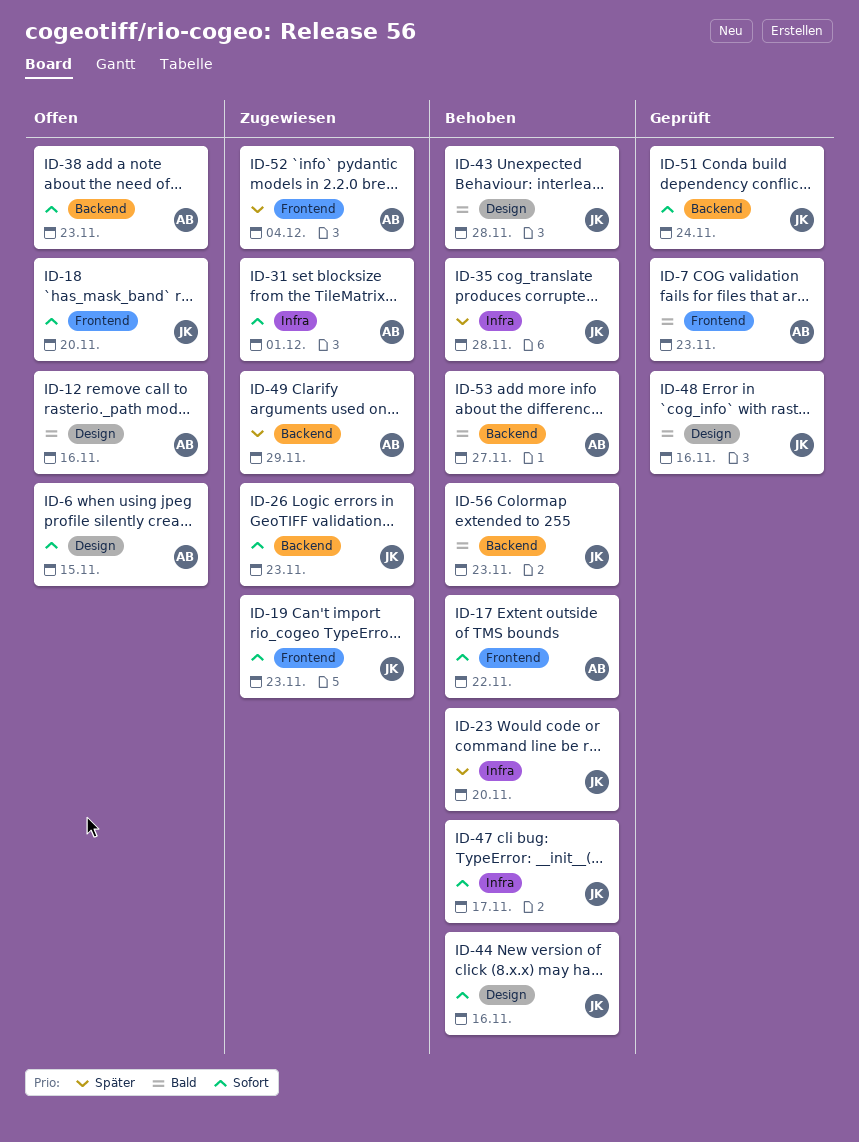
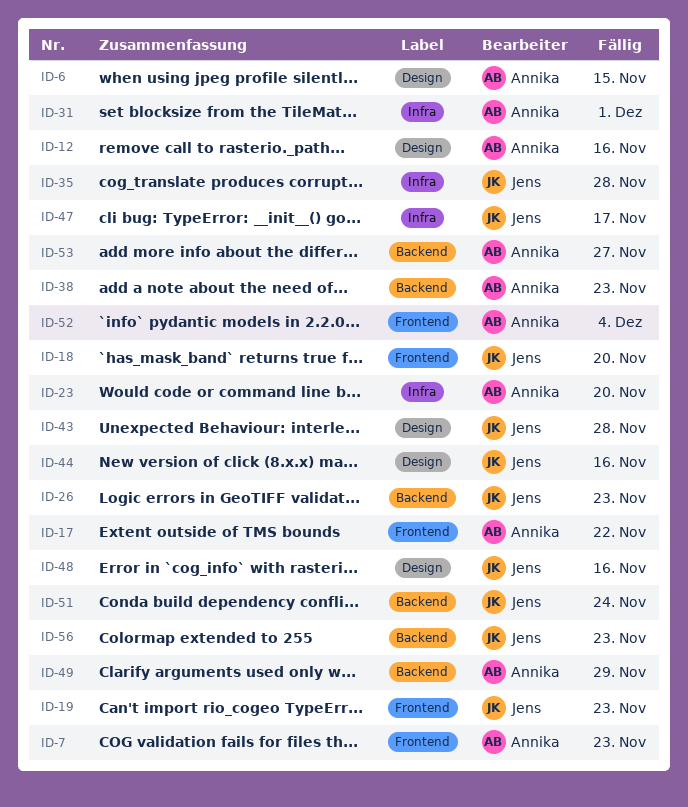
ID-23, owner: Jens -> Annika

